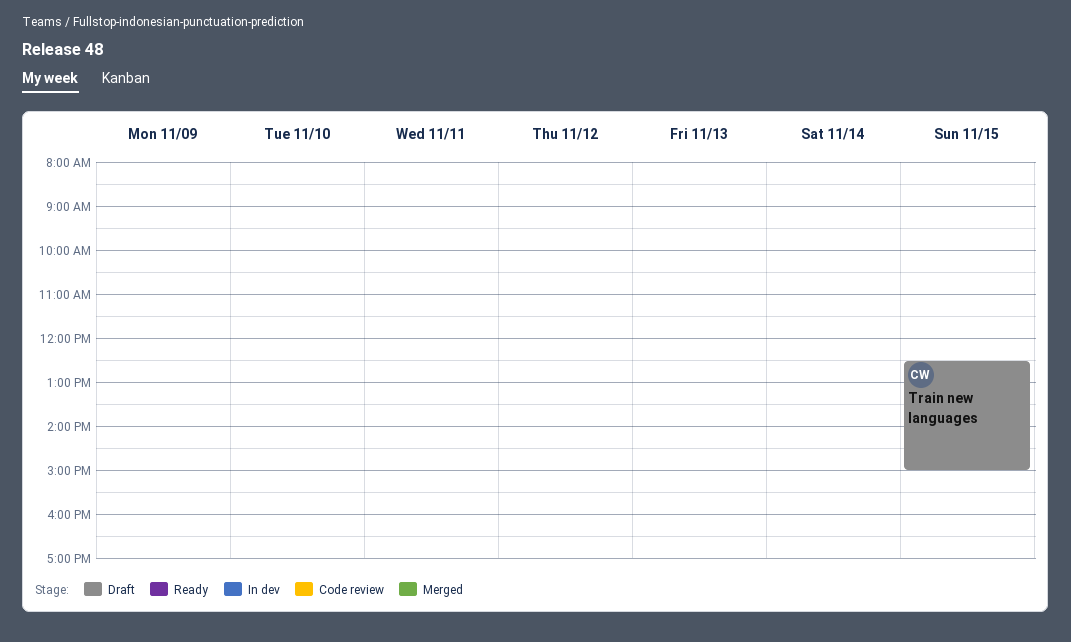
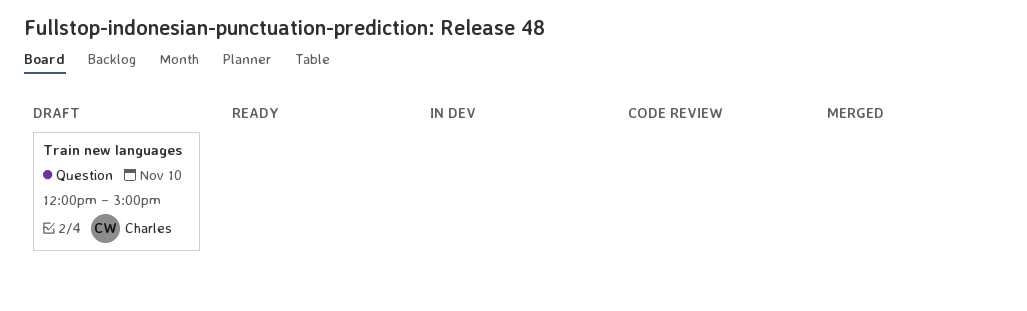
Train new languages, day: Nov 15 -> Nov 10
Train new languages, begins: 12:30 -> 12:00

